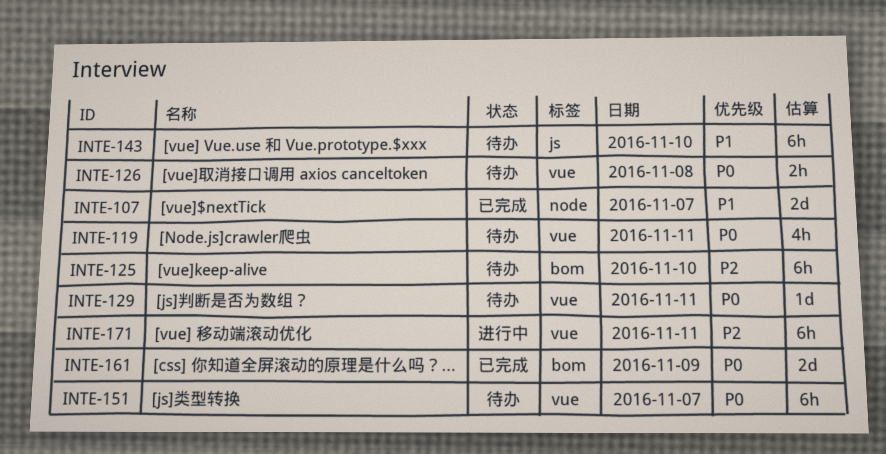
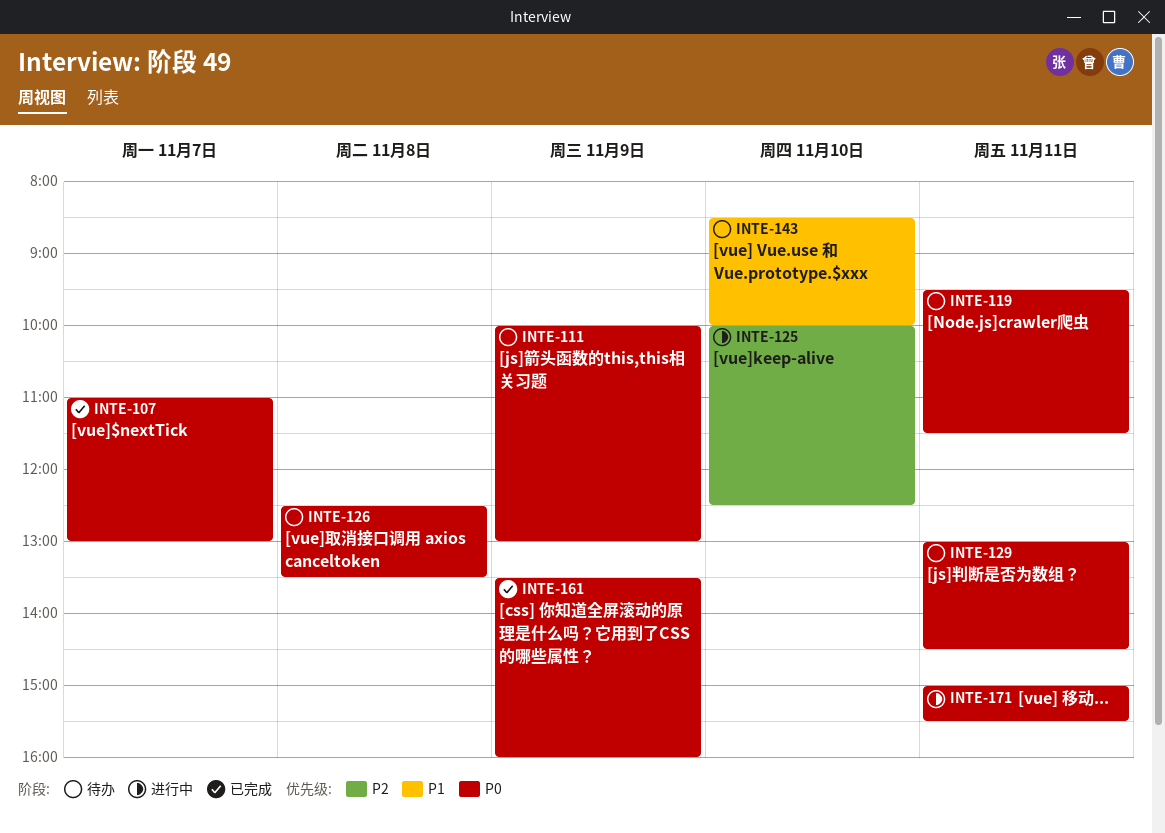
INTE-107, priority: P1 -> P0
INTE-111: none -> present
INTE-125, status: 待办 -> 进行中
INTE-151: present -> none
INTE-171, priority: P2 -> P0

